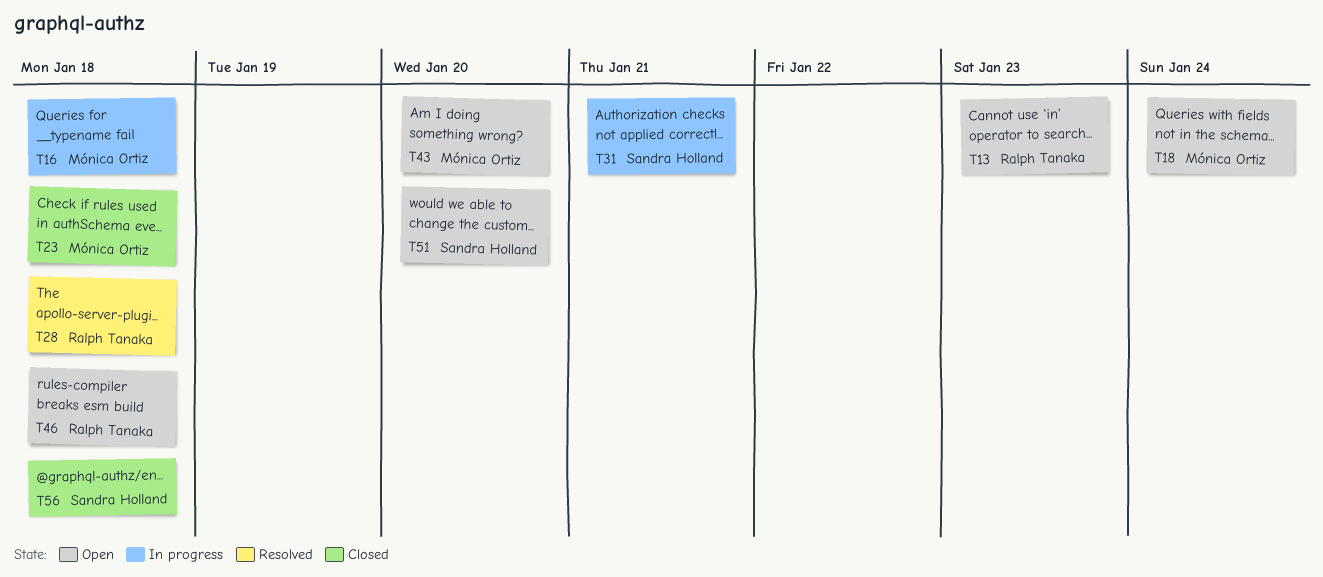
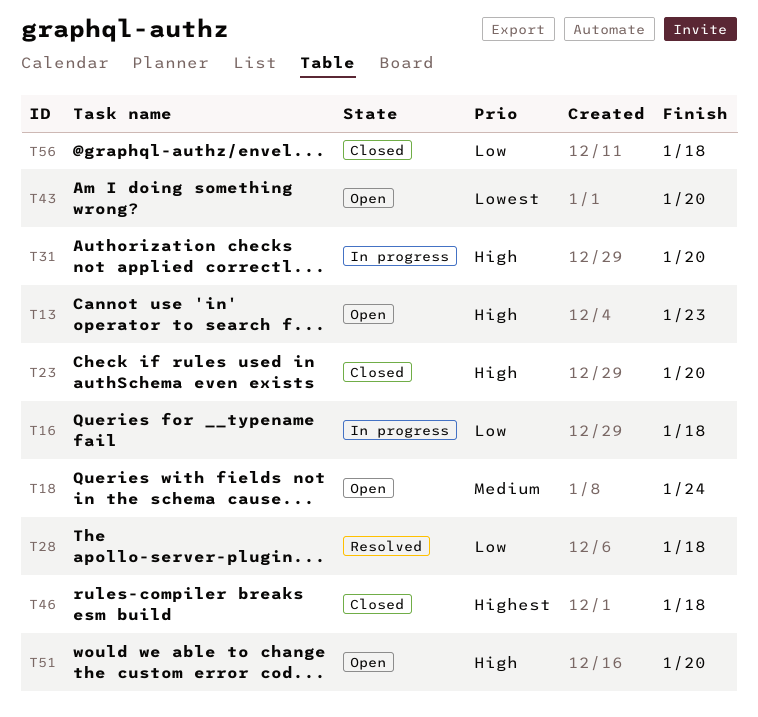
T23, due: Jan 18 -> Jan 20
T31, due: Jan 21 -> Jan 20
T46, status: Open -> Closed

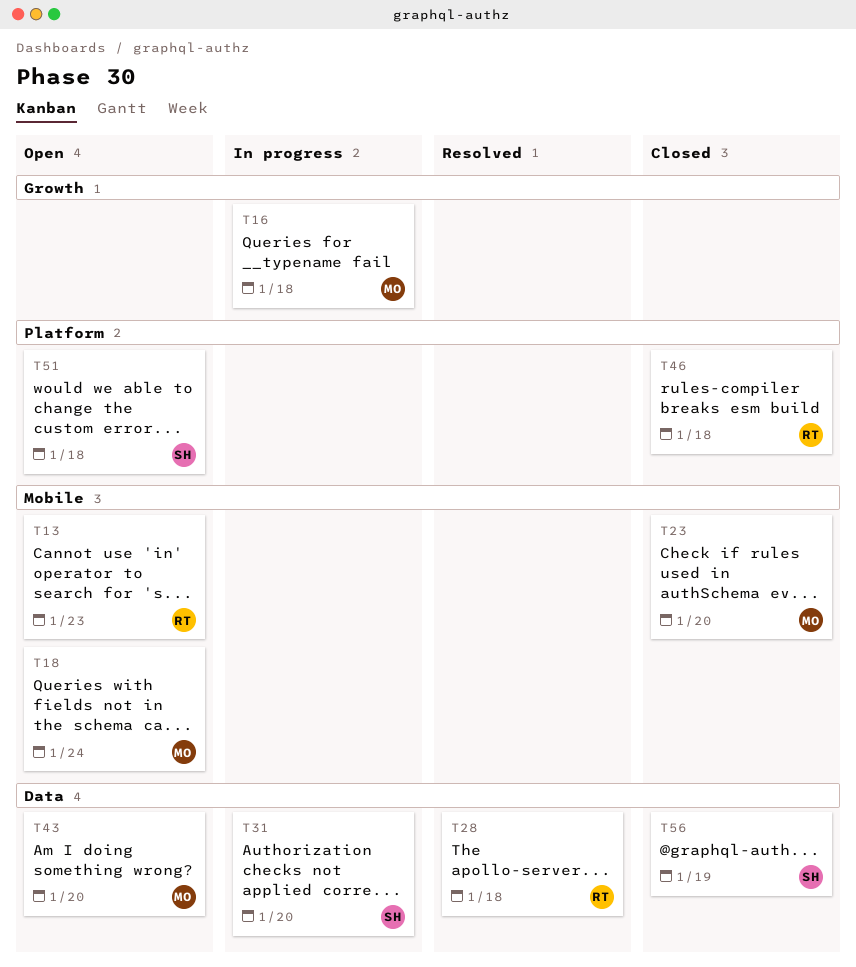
T51, due: Jan 20 -> Jan 18
T56, due: Jan 18 -> Jan 19

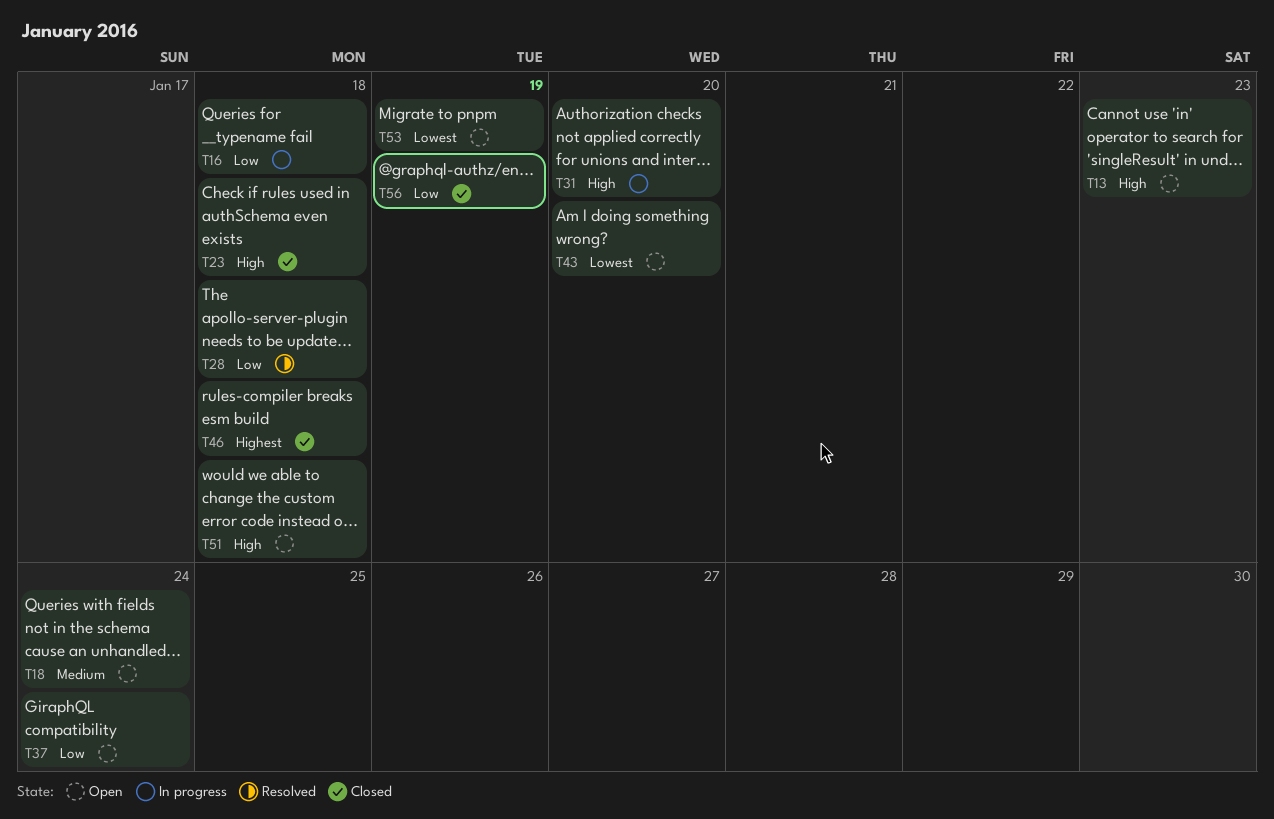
T23, due: Jan 20 -> Jan 18
T37: none -> present
T53: none -> present

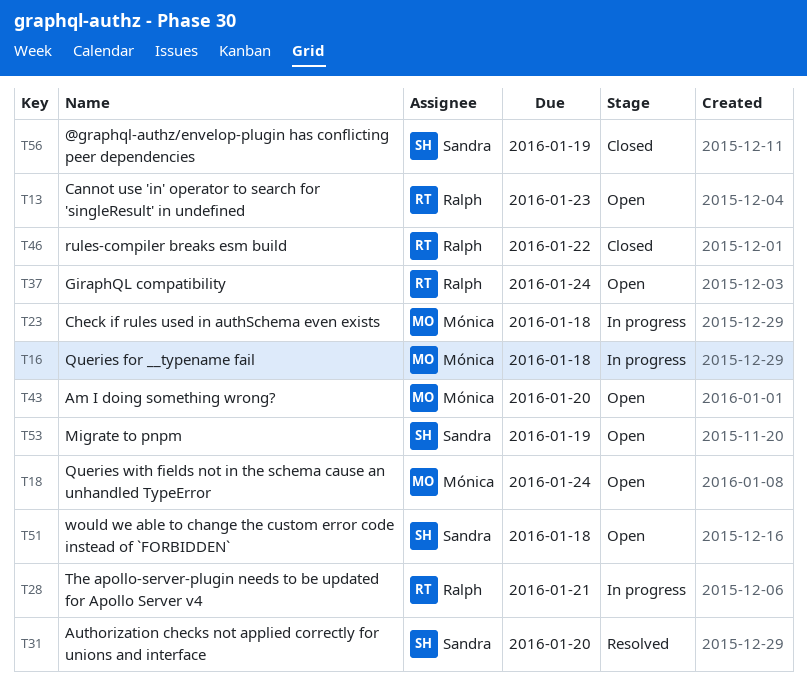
T23, status: Closed -> In progress
T28, status: Resolved -> In progress
T28, due: Jan 18 -> Jan 21
T31, status: In progress -> Resolved
T46, due: Jan 18 -> Jan 22

